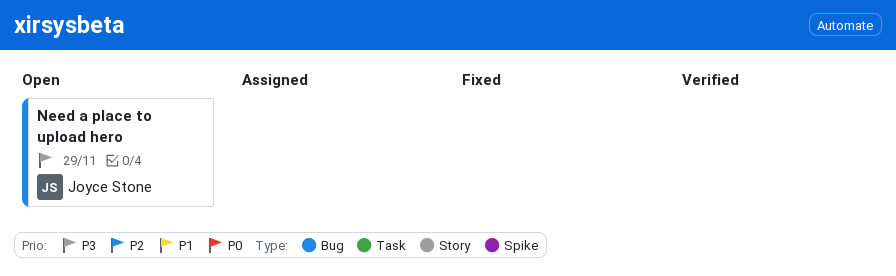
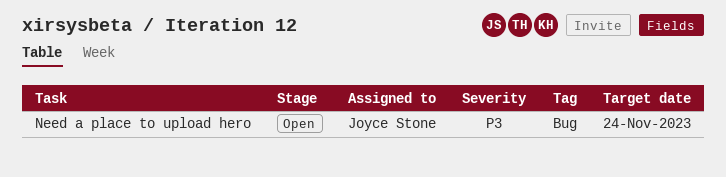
Need a place to upload hero, due: Nov 29 -> Nov 24

